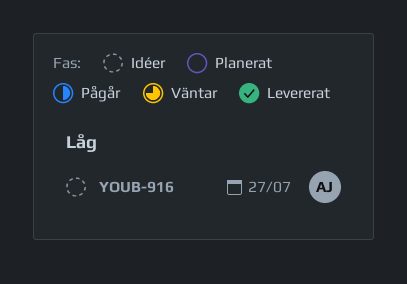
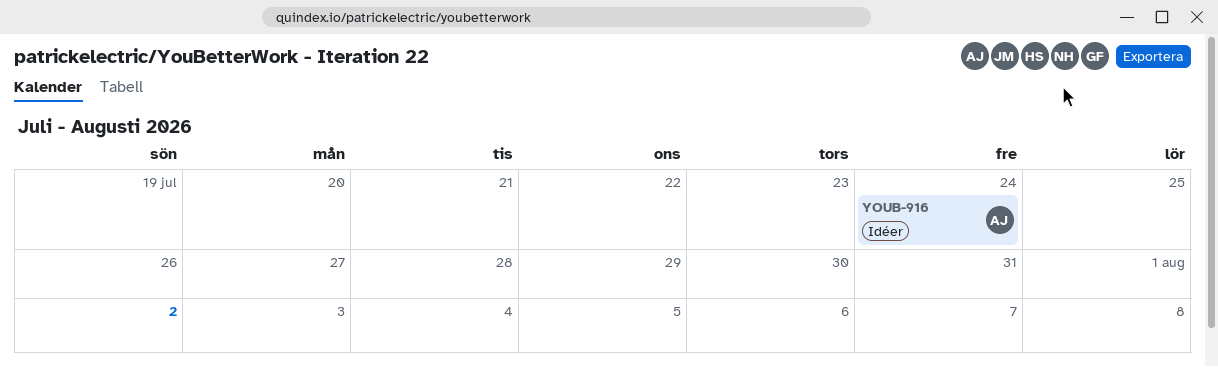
YOUB-916, due: Jul 27 -> Jul 24

